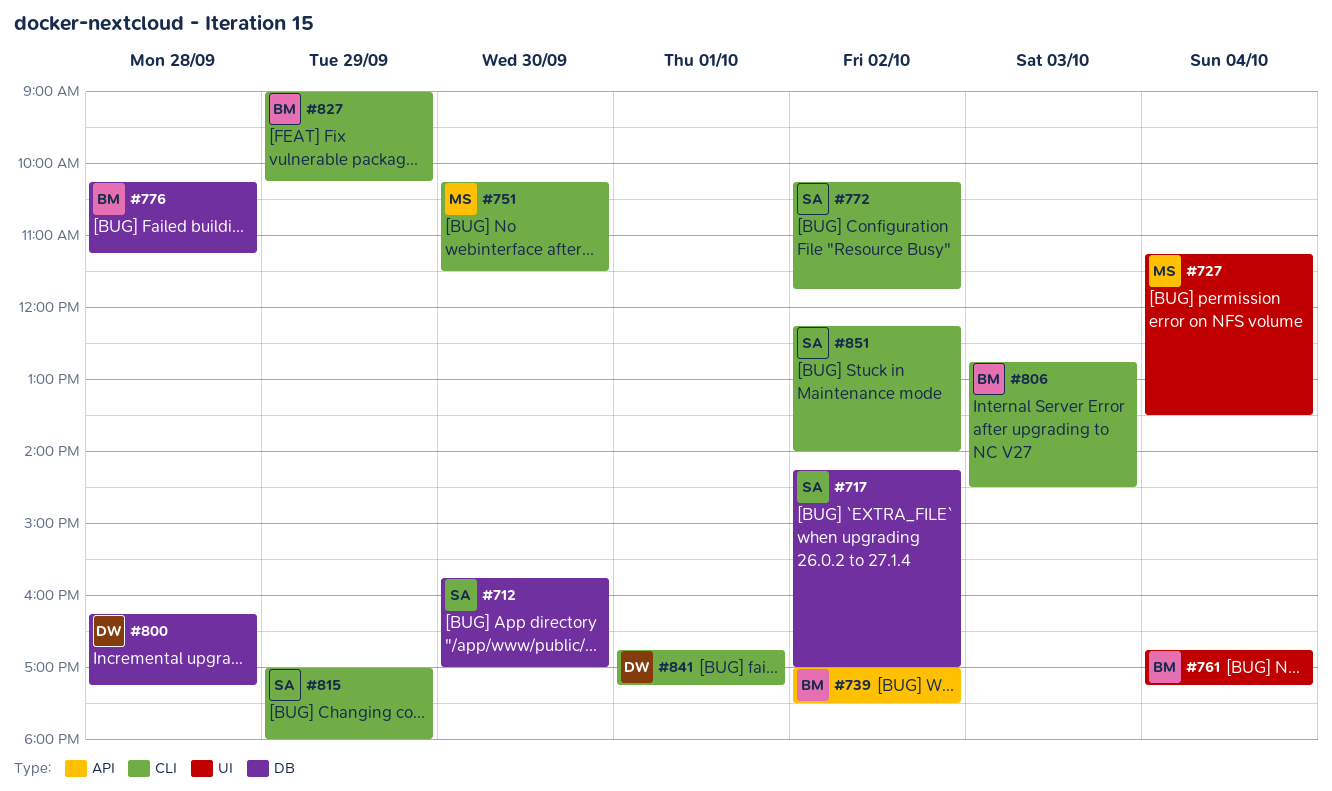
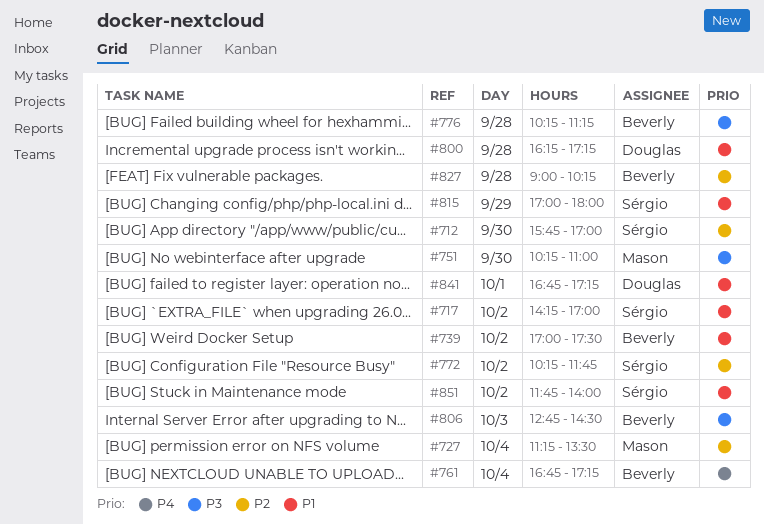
#751, ends: 11:30 -> 11:00
#827, day: Sep 29 -> Sep 28
#851, begins: 12:15 -> 11:45

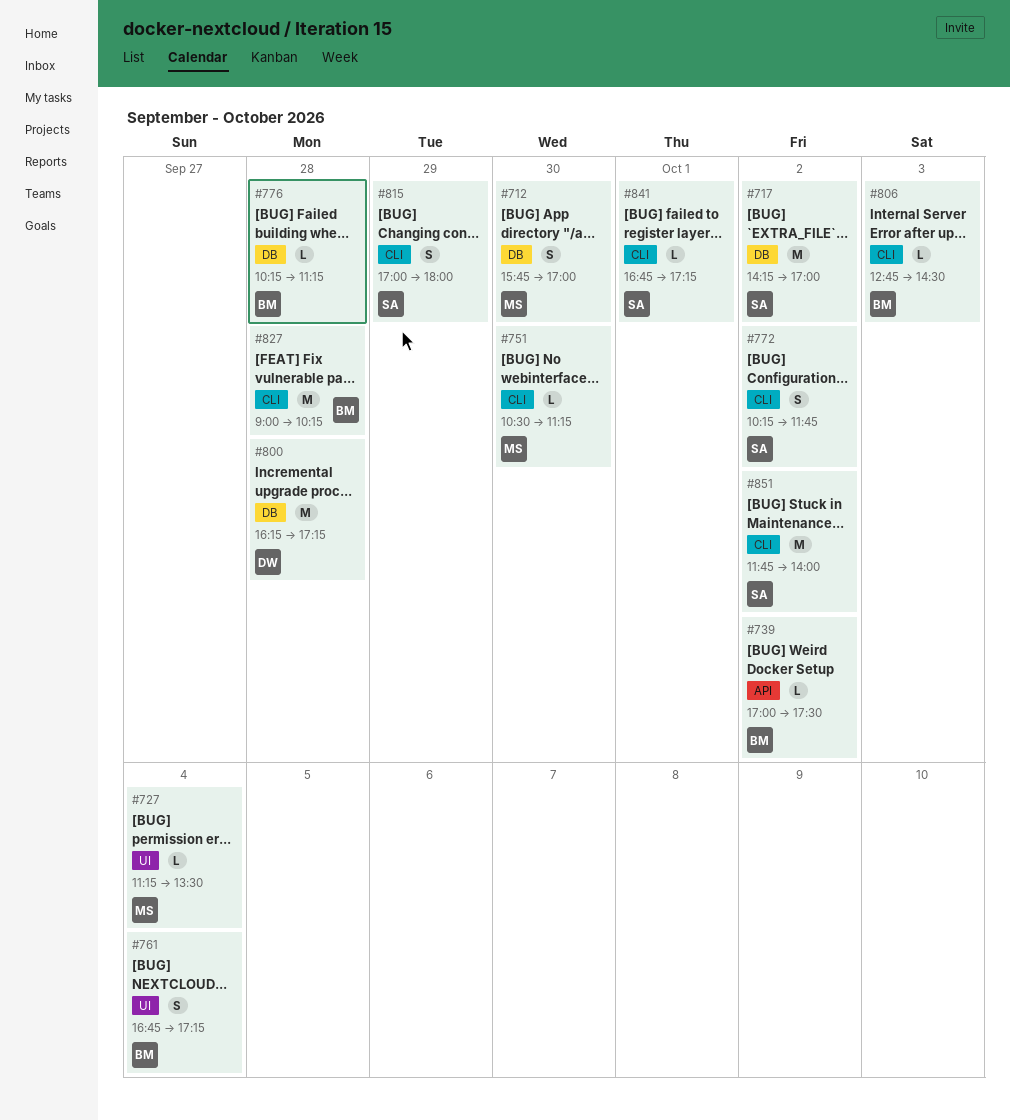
#712, owner: Sérgio -> Mason
#751, begins: 10:15 -> 10:30
#751, ends: 11:00 -> 11:15
#841, owner: Douglas -> Sérgio

